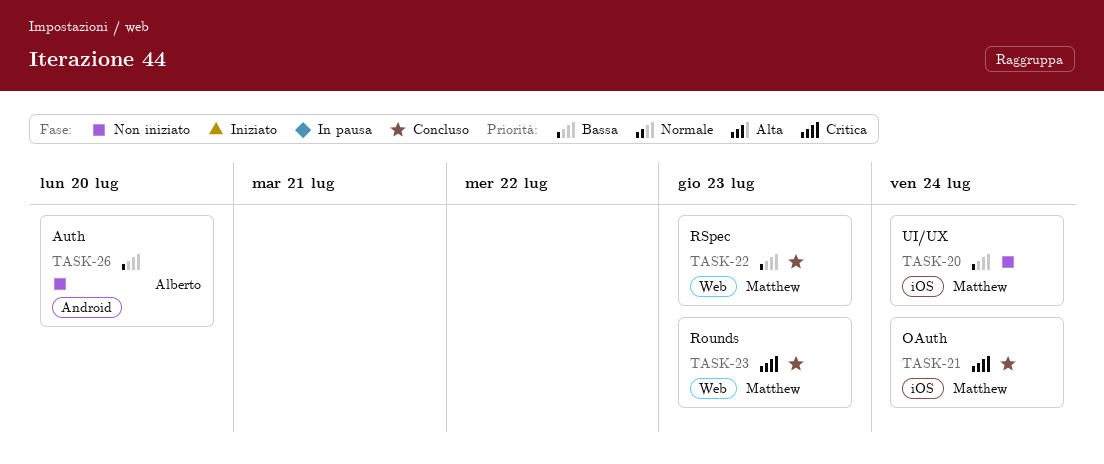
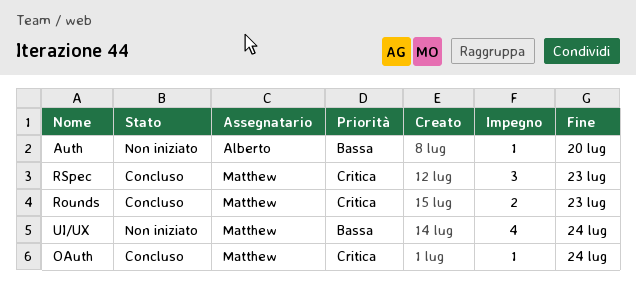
RSpec, priority: Bassa -> Critica

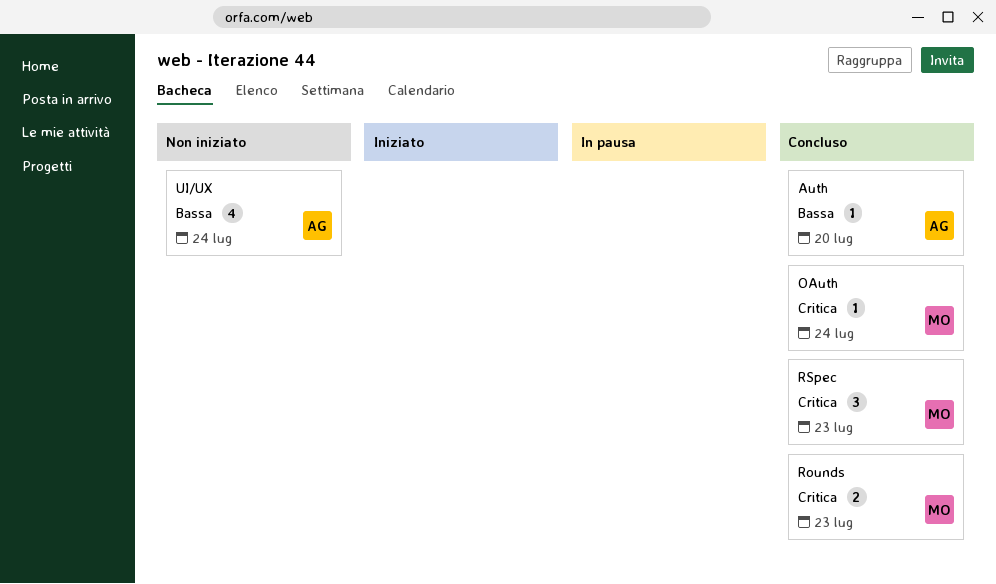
Auth, status: Non iniziato -> Concluso
UI/UX, owner: Matthew -> Alberto

